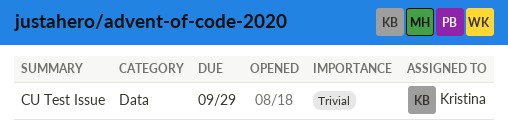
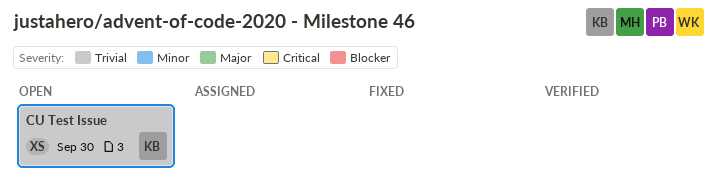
CU Test Issue, due: Sep 29 -> Sep 30

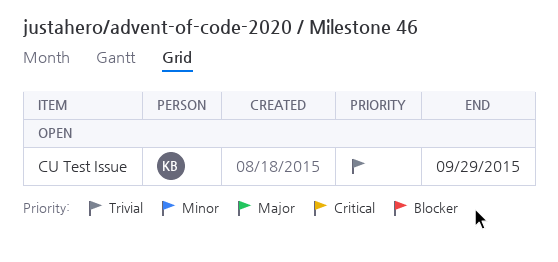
CU Test Issue, due: Sep 30 -> Sep 29

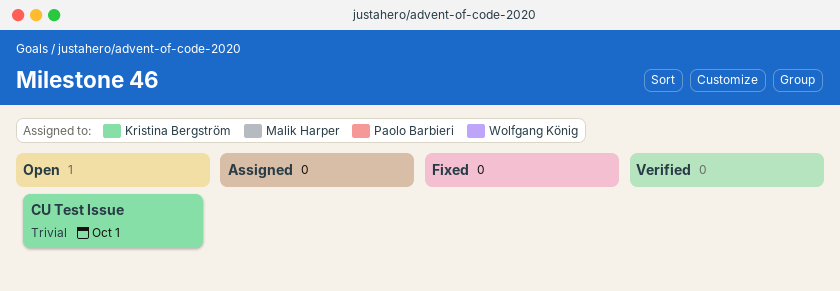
CU Test Issue, due: Sep 29 -> Oct 1

